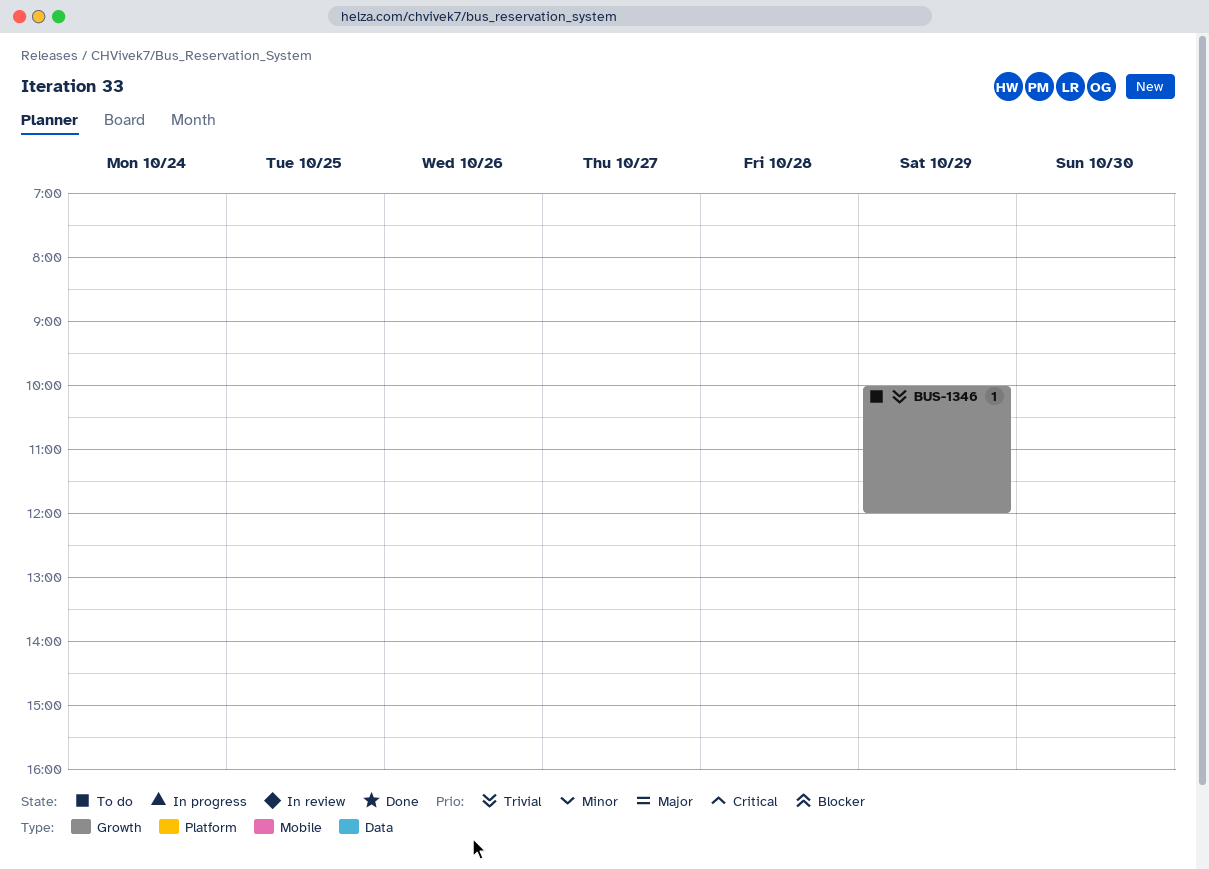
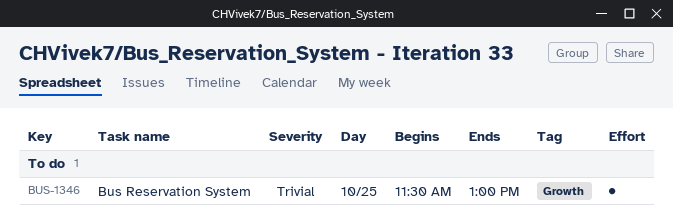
BUS-1346, day: Oct 29 -> Oct 25
BUS-1346, begins: 10:00 -> 11:30
BUS-1346, ends: 12:00 -> 13:00

